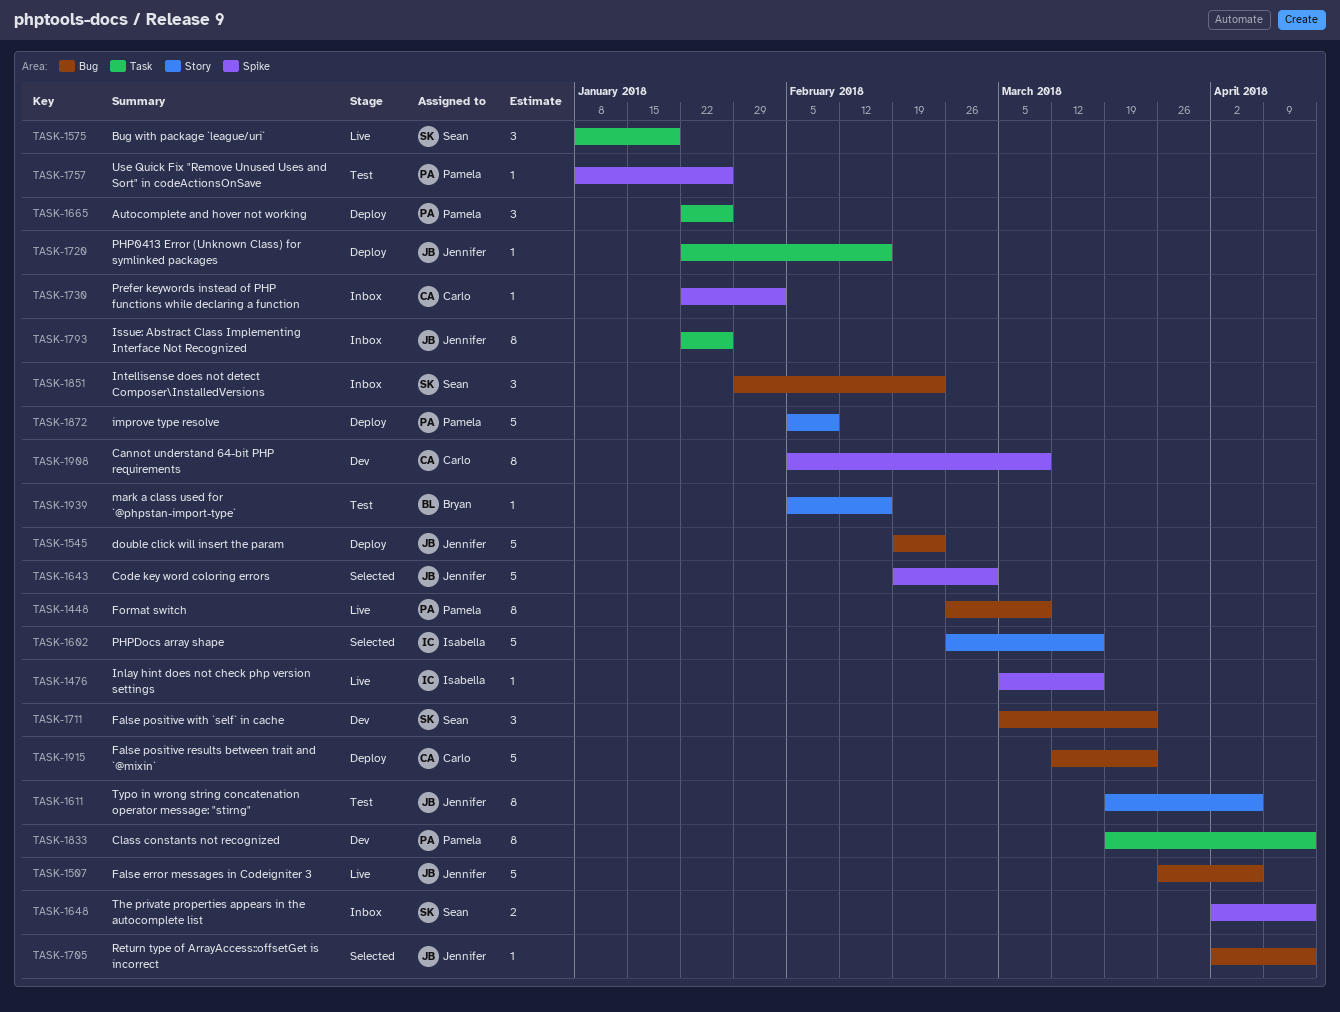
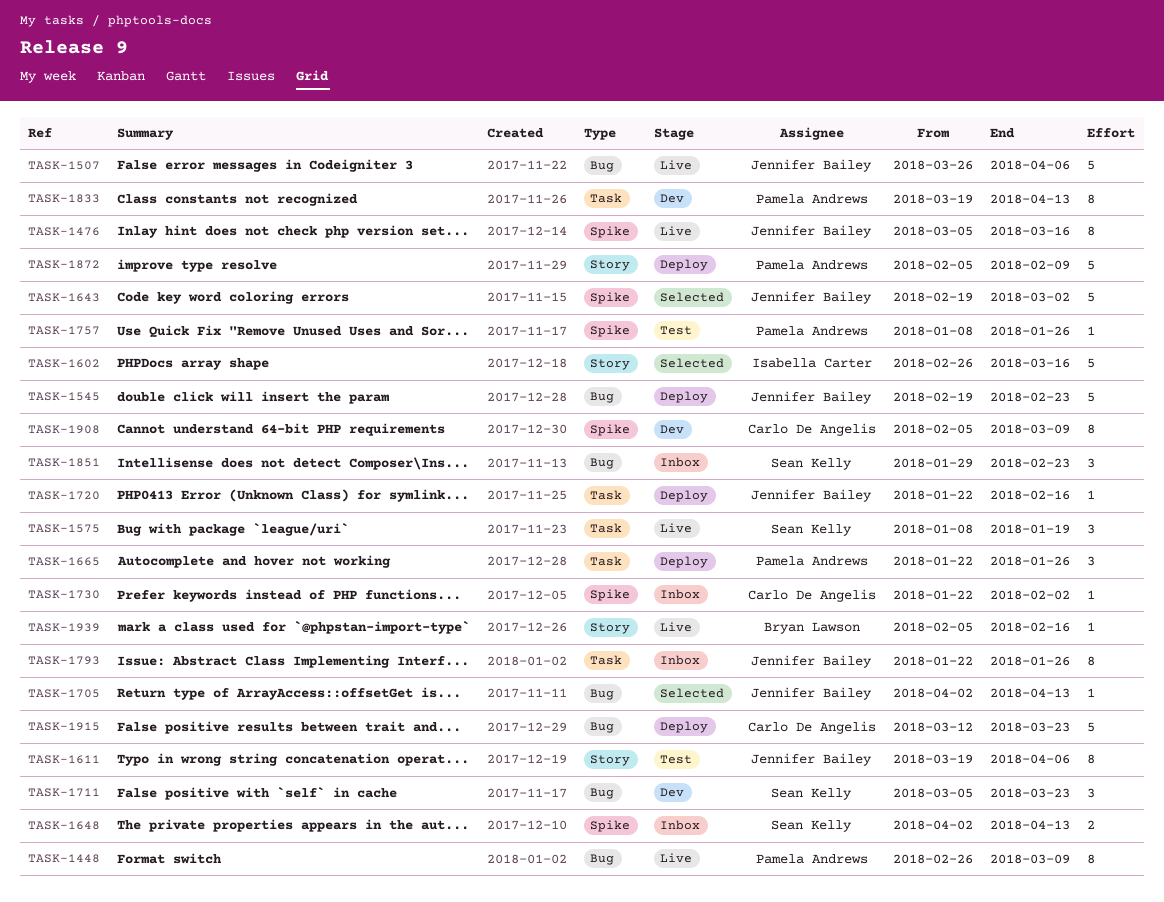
TASK-1476, owner: Isabella Carter -> Jennifer Bailey
TASK-1476, estimate: 1 -> 8
TASK-1939, status: Test -> Live

